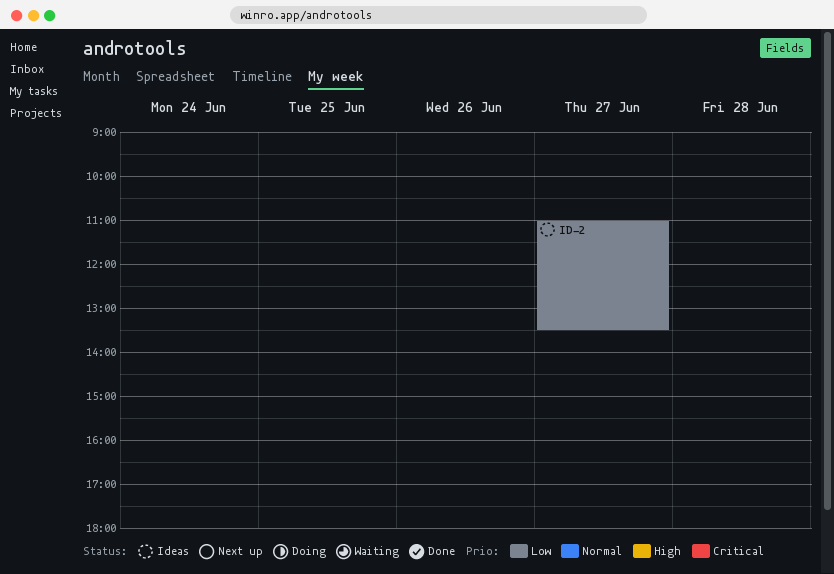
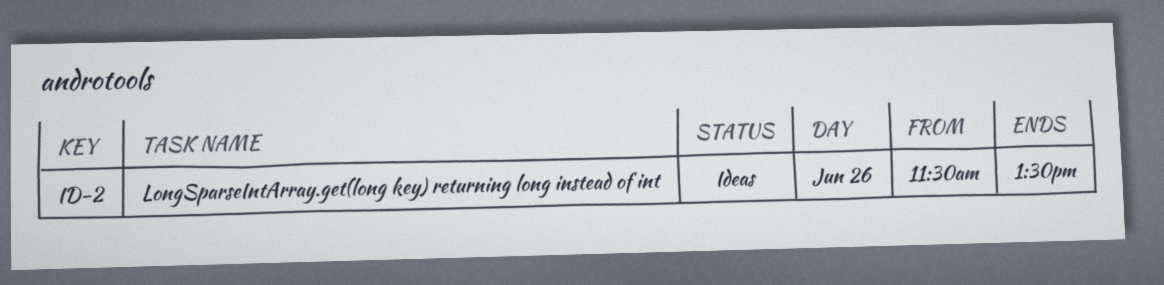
ID-2, day: Jun 27 -> Jun 26
ID-2, begins: 11:00 -> 11:30

